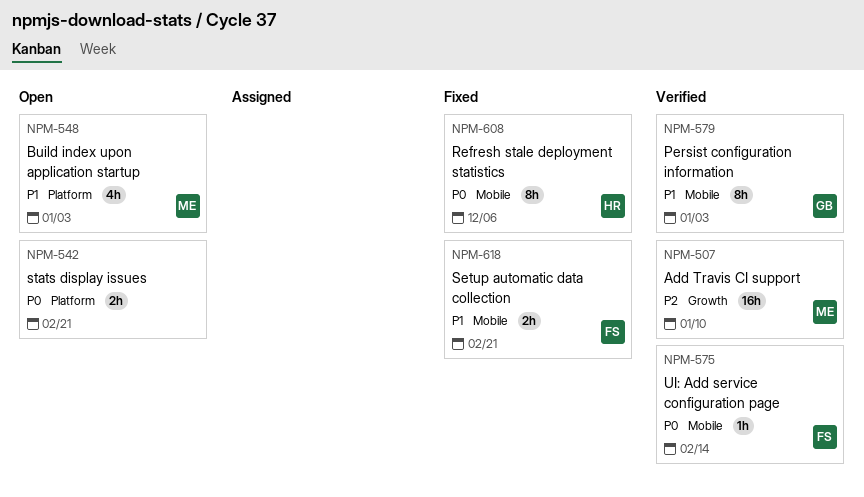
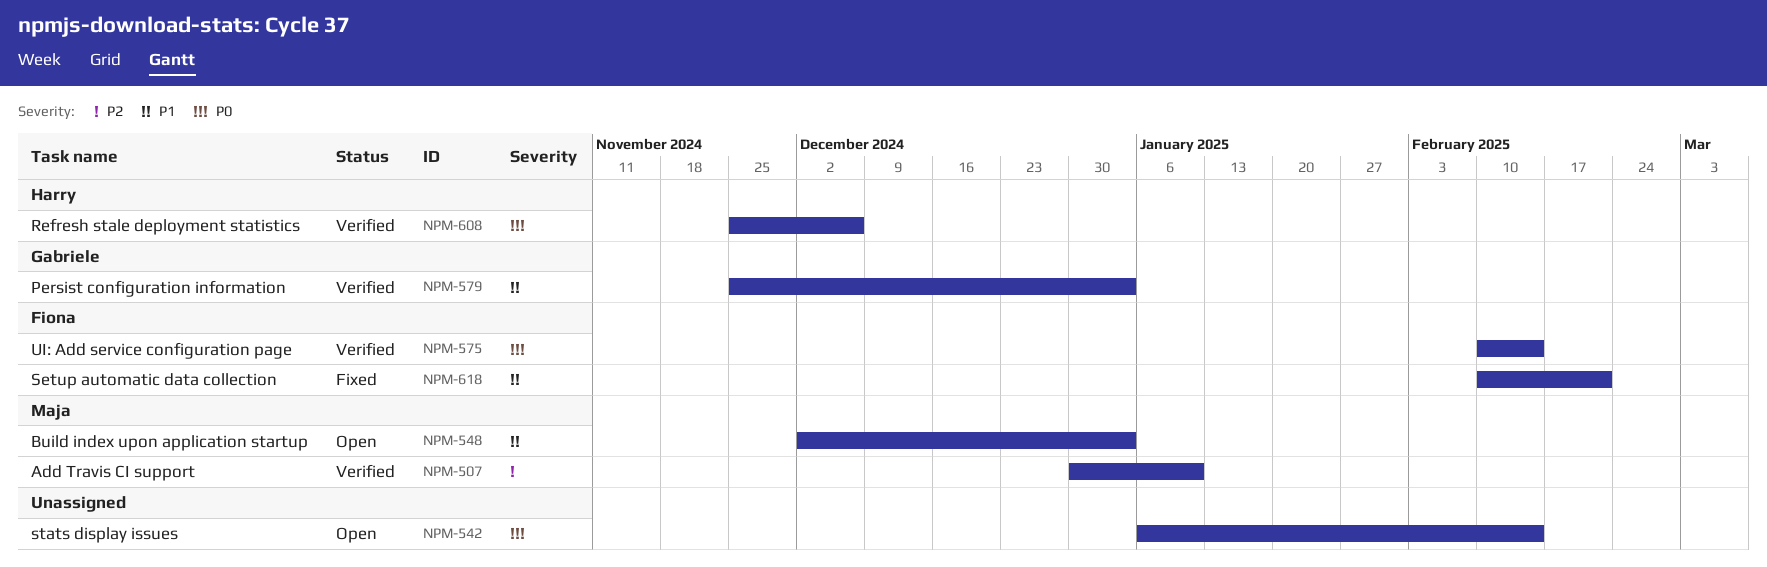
NPM-542, due: Feb 21 -> Feb 14
NPM-608, status: Fixed -> Verified

